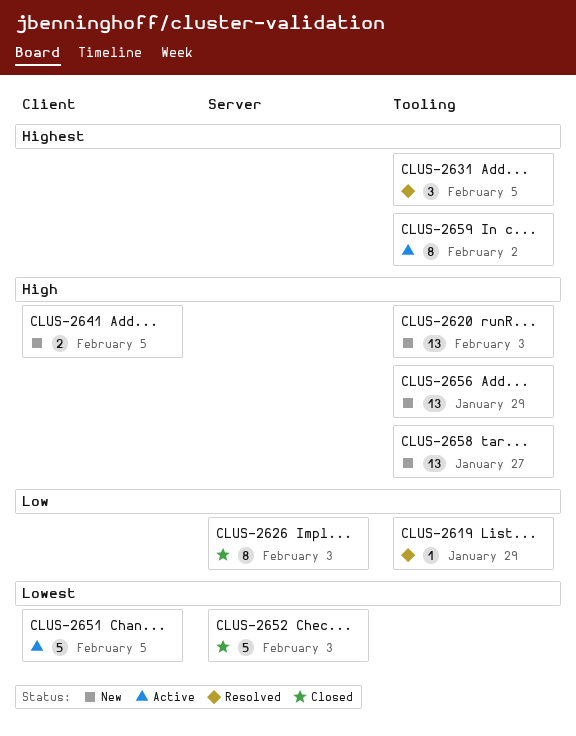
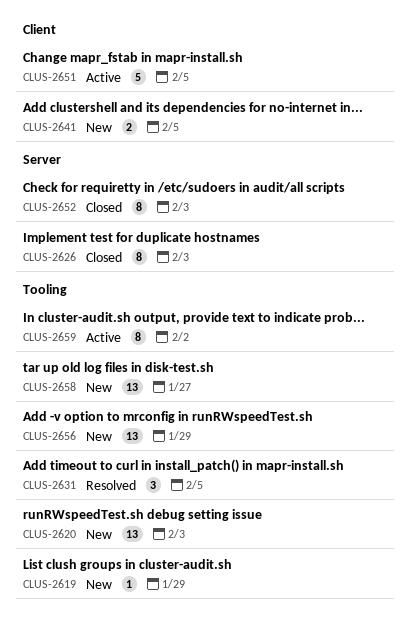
CLUS-2619, status: Resolved -> New
CLUS-2652, estimate: 5 -> 8

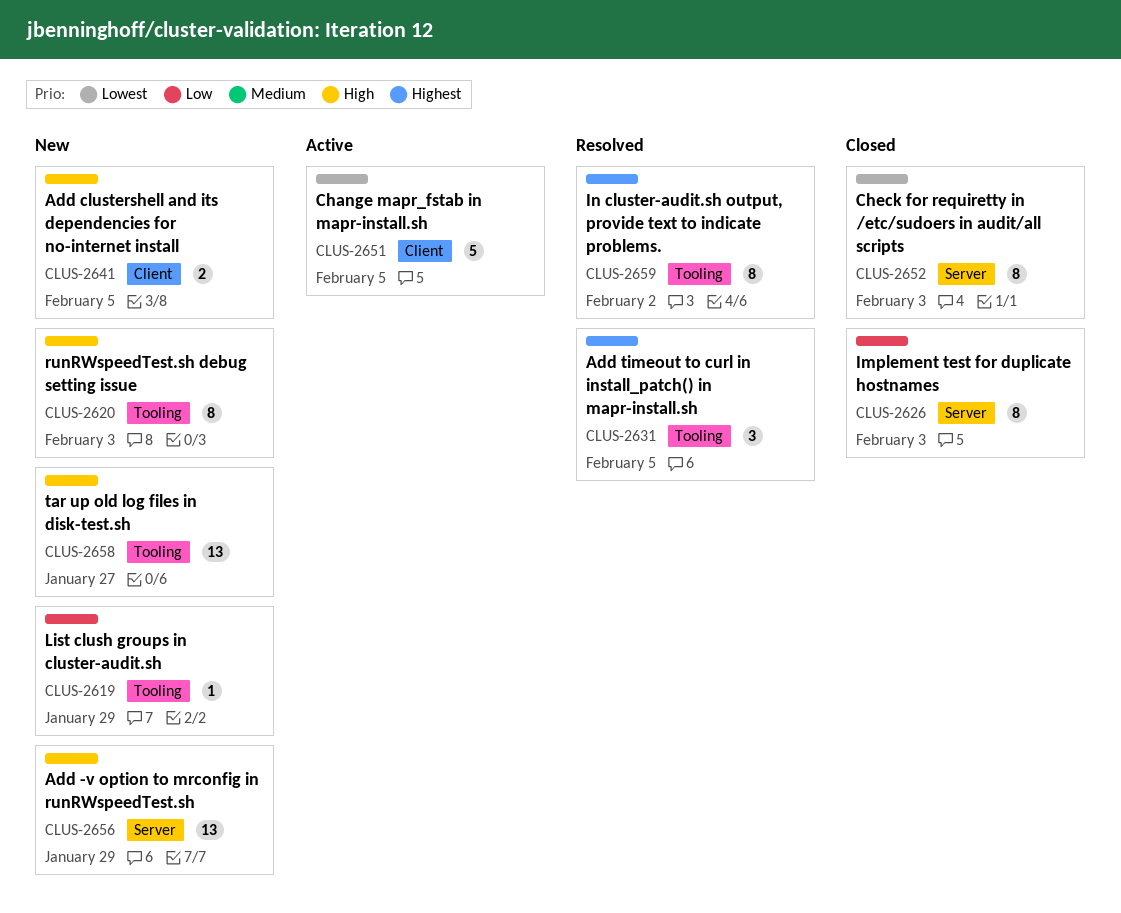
CLUS-2620, estimate: 13 -> 8
CLUS-2656, label: Tooling -> Server
CLUS-2659, status: Active -> Resolved

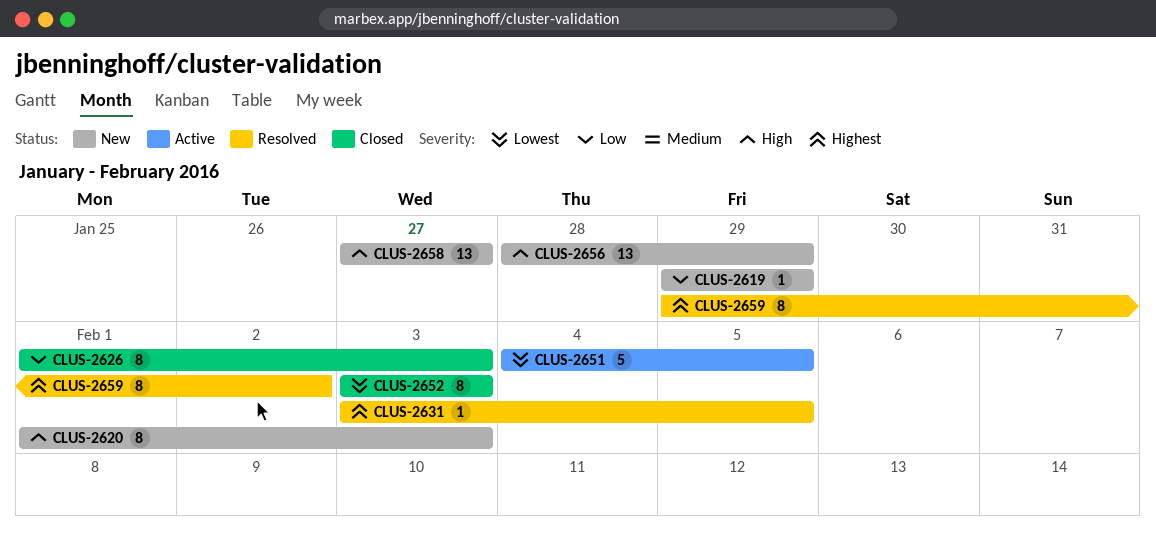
CLUS-2631, estimate: 3 -> 1
CLUS-2641: present -> none

